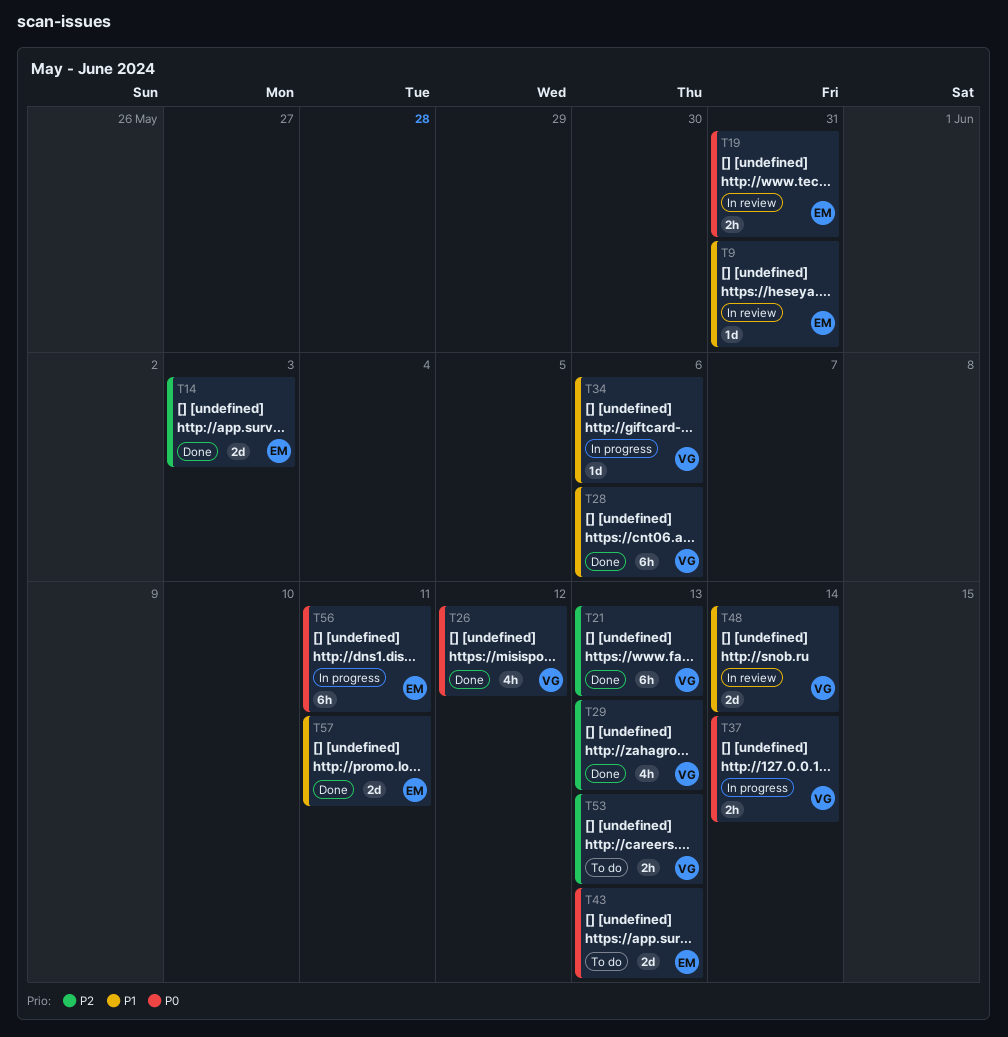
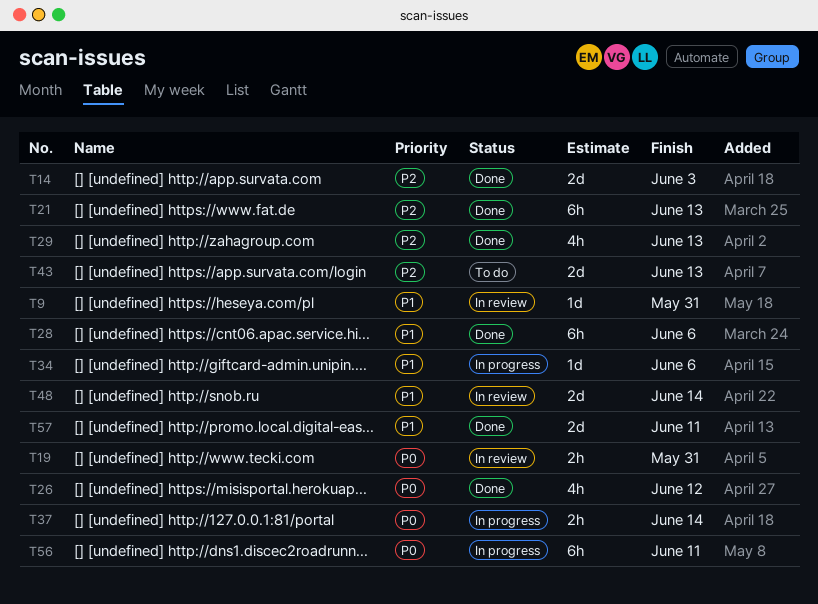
T43, priority: P0 -> P2
T53: present -> none

